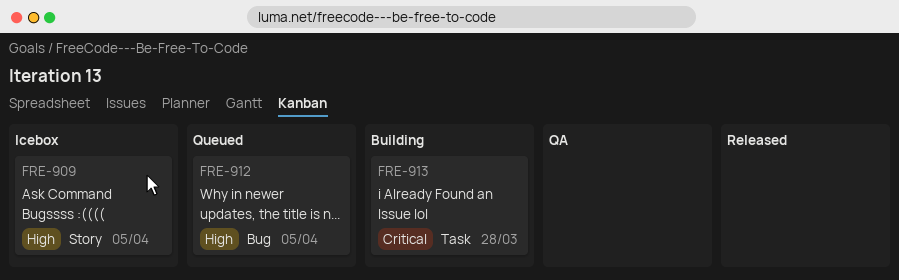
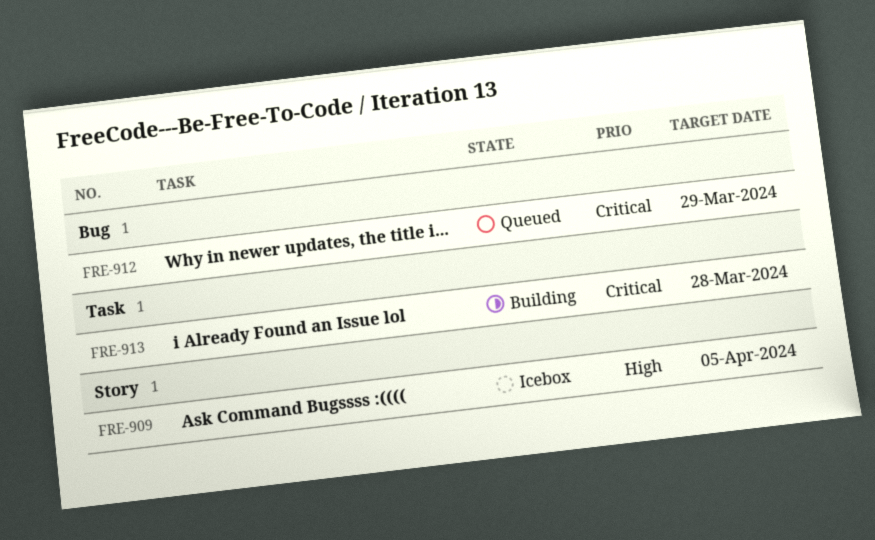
FRE-912, priority: High -> Critical
FRE-912, due: Apr 5 -> Mar 29

